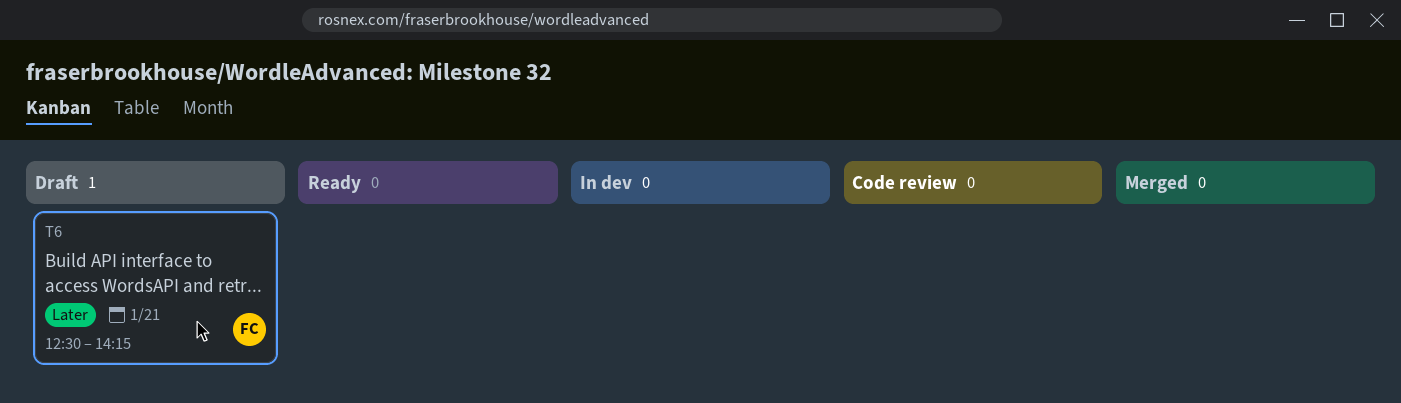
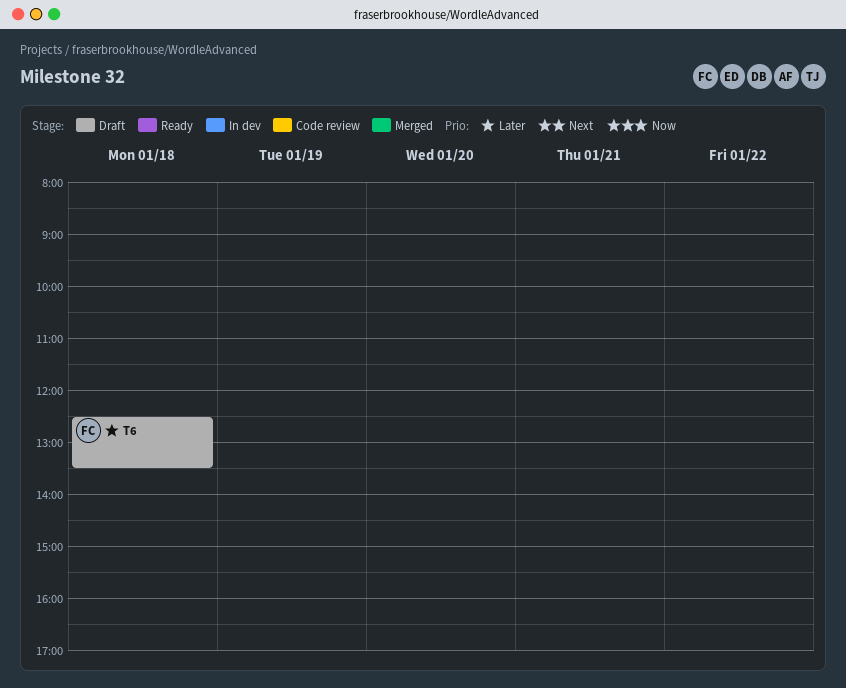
T6, day: Jan 21 -> Jan 18
T6, ends: 14:15 -> 13:30

